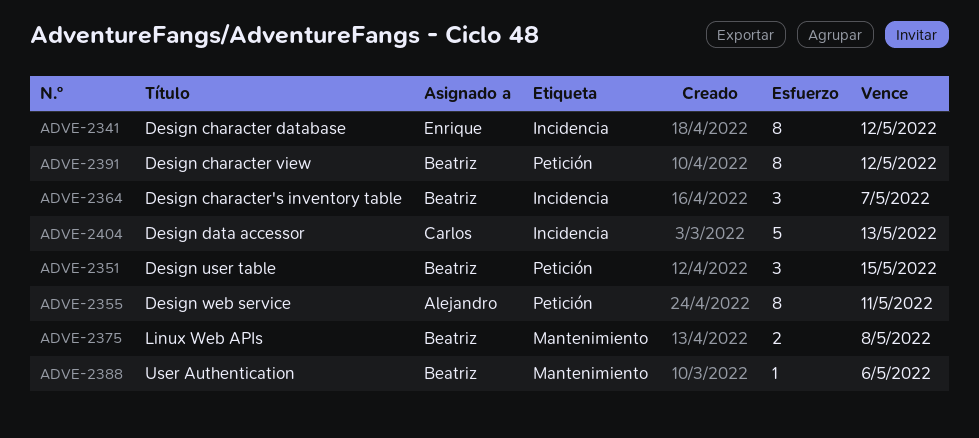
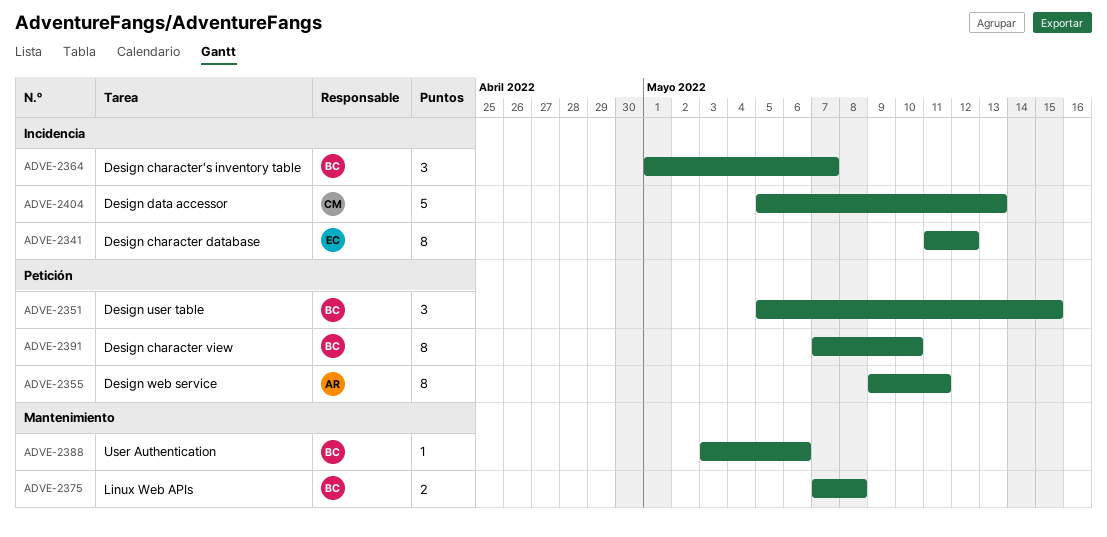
ADVE-2391, due: May 12 -> May 10

